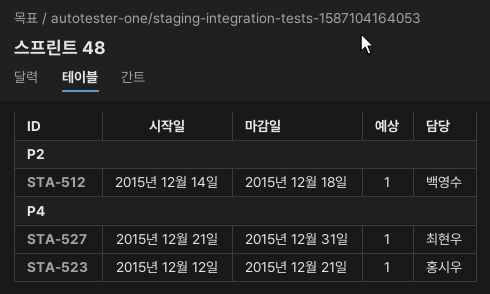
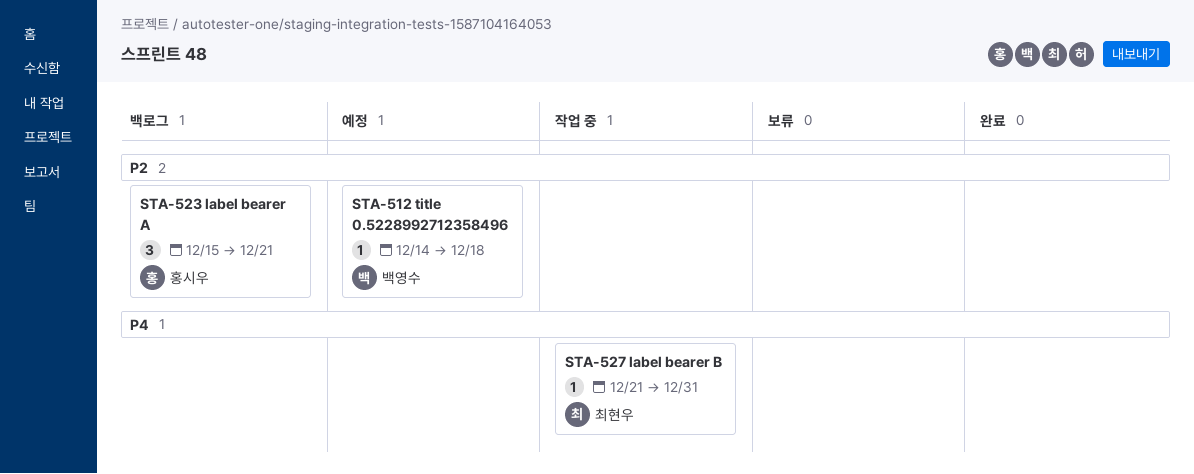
STA-523, priority: P4 -> P2
STA-523, estimate: 1 -> 3
STA-523, start: Dec 12 -> Dec 15

